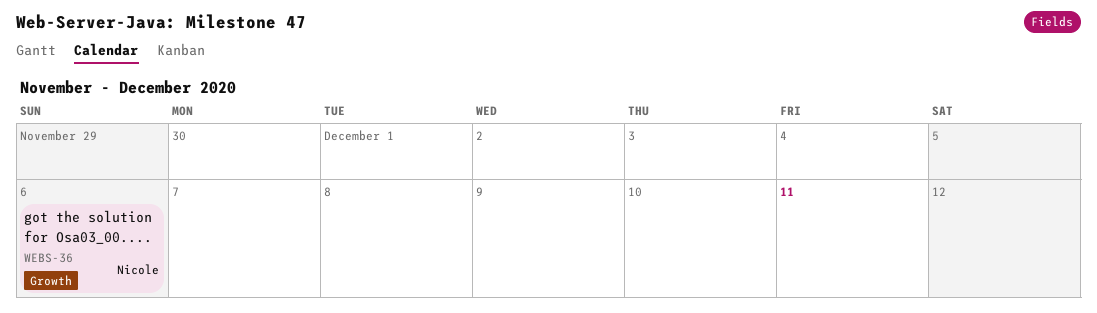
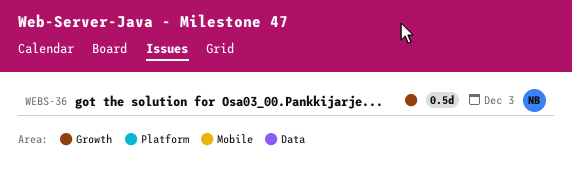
WEBS-36, due: Dec 6 -> Dec 3

